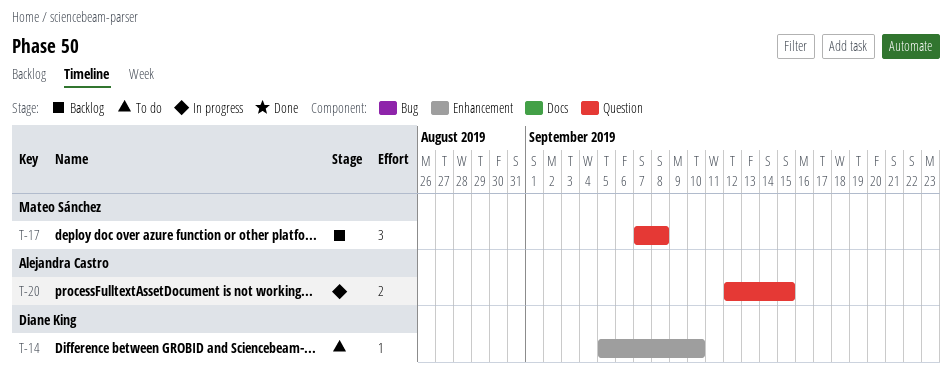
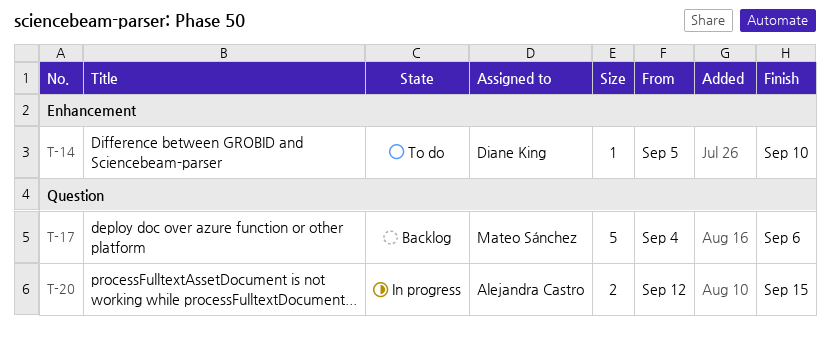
T-17, estimate: 3 -> 5
T-17, start: Sep 7 -> Sep 4
T-17, due: Sep 8 -> Sep 6

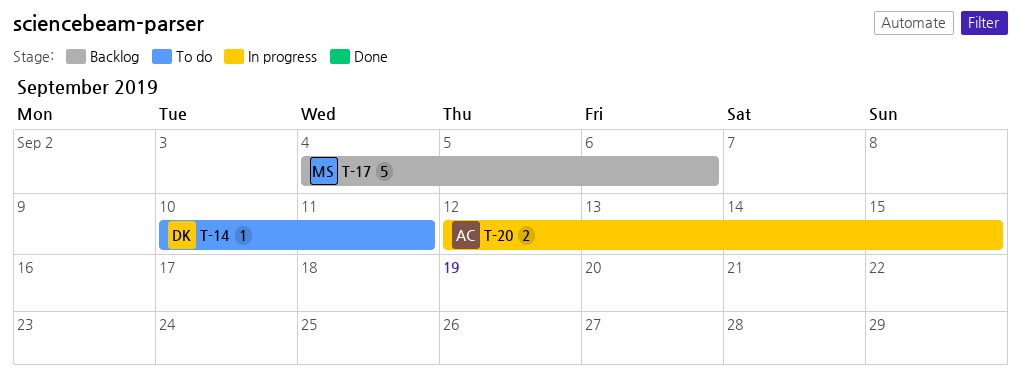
T-14, start: Sep 5 -> Sep 10
T-14, due: Sep 10 -> Sep 11

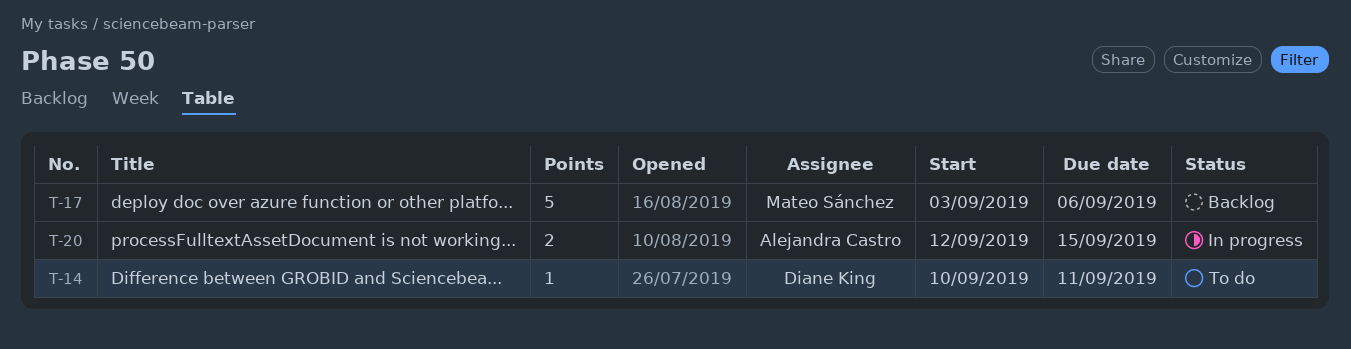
T-17, start: Sep 4 -> Sep 3

